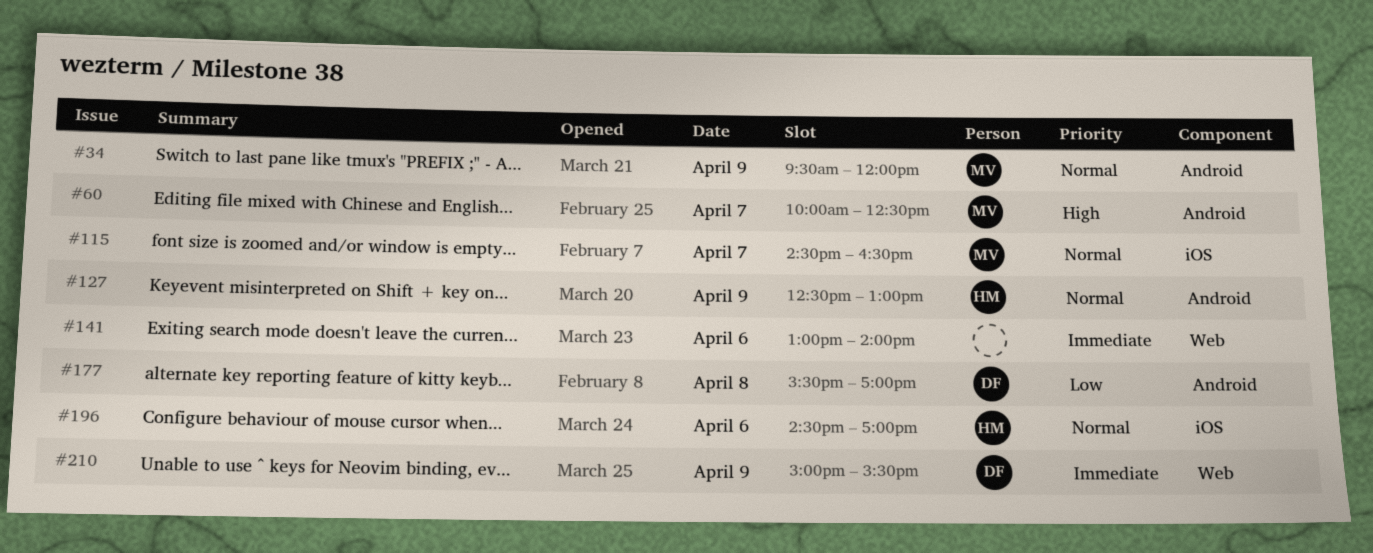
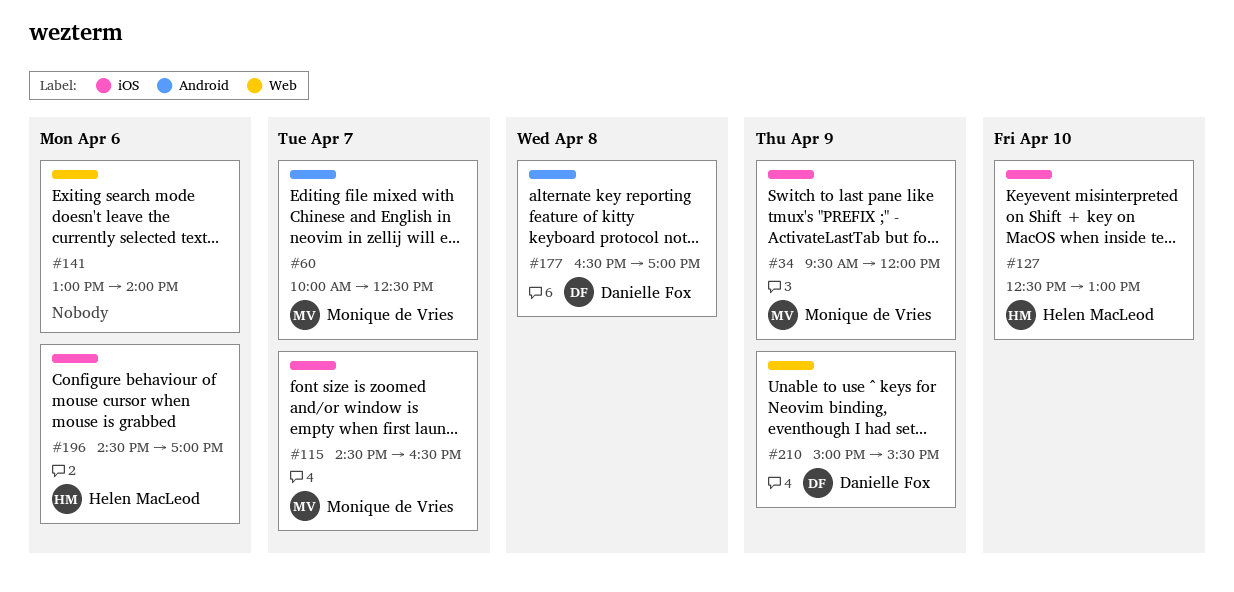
#34, label: Android -> iOS
#127, label: Android -> iOS
#127, day: Apr 9 -> Apr 10
#177, begins: 15:30 -> 16:30

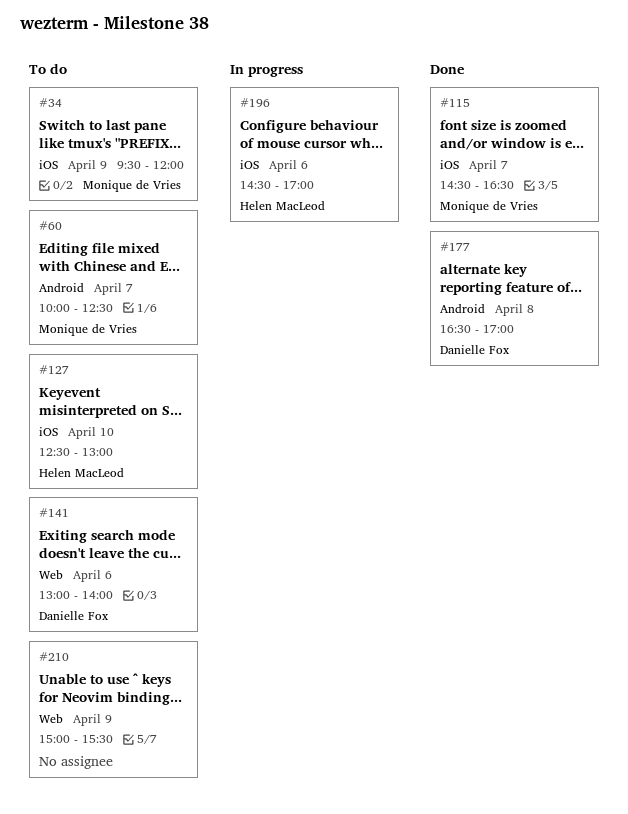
#141, owner: none -> Danielle Fox
#210, owner: Danielle Fox -> none

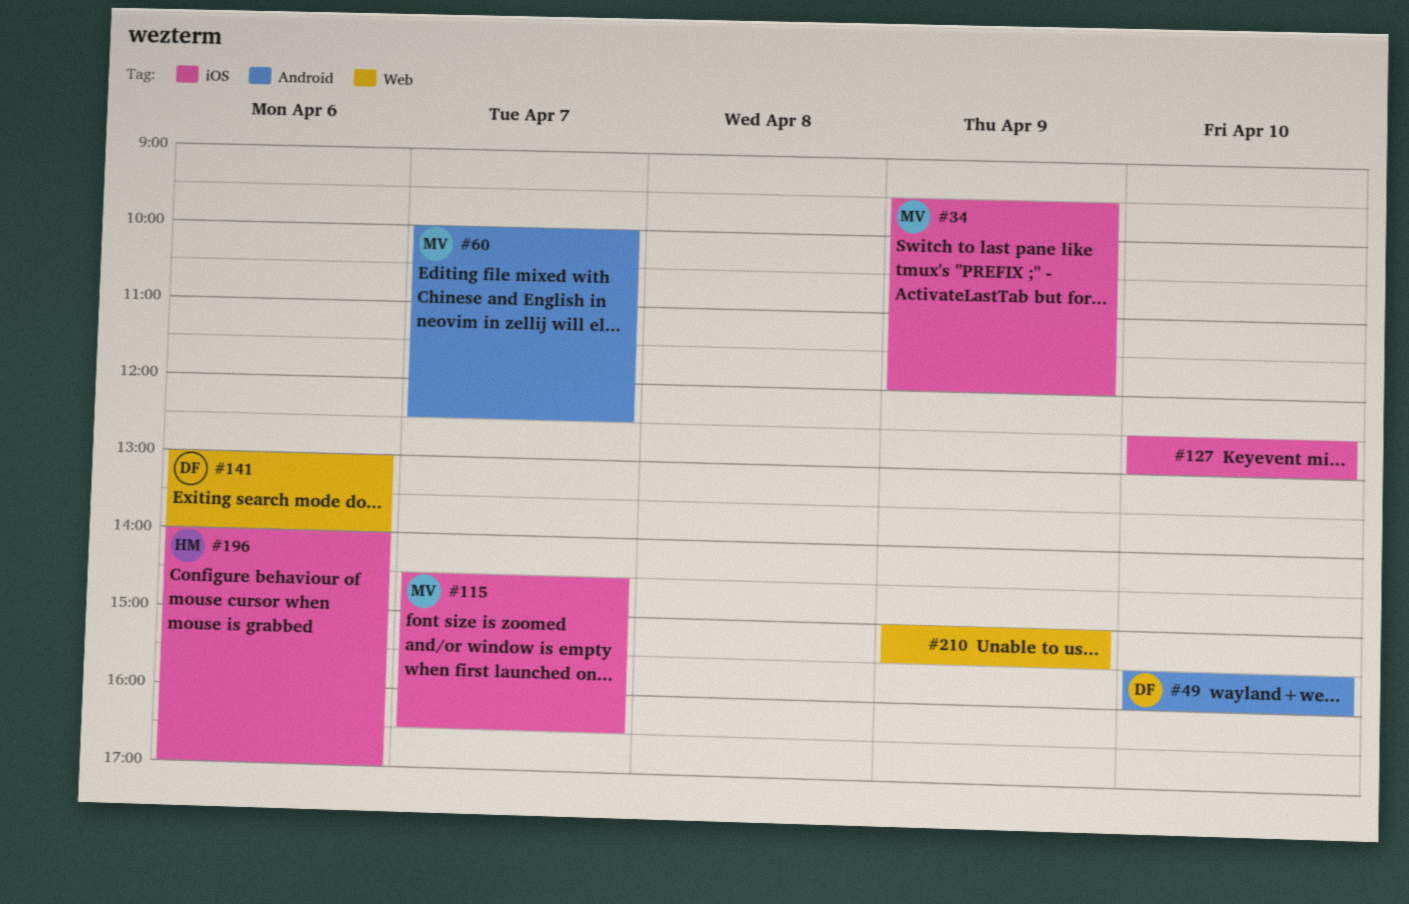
#49: none -> present
#127, owner: Helen MacLeod -> none
#177: present -> none
#196, begins: 14:30 -> 14:00

